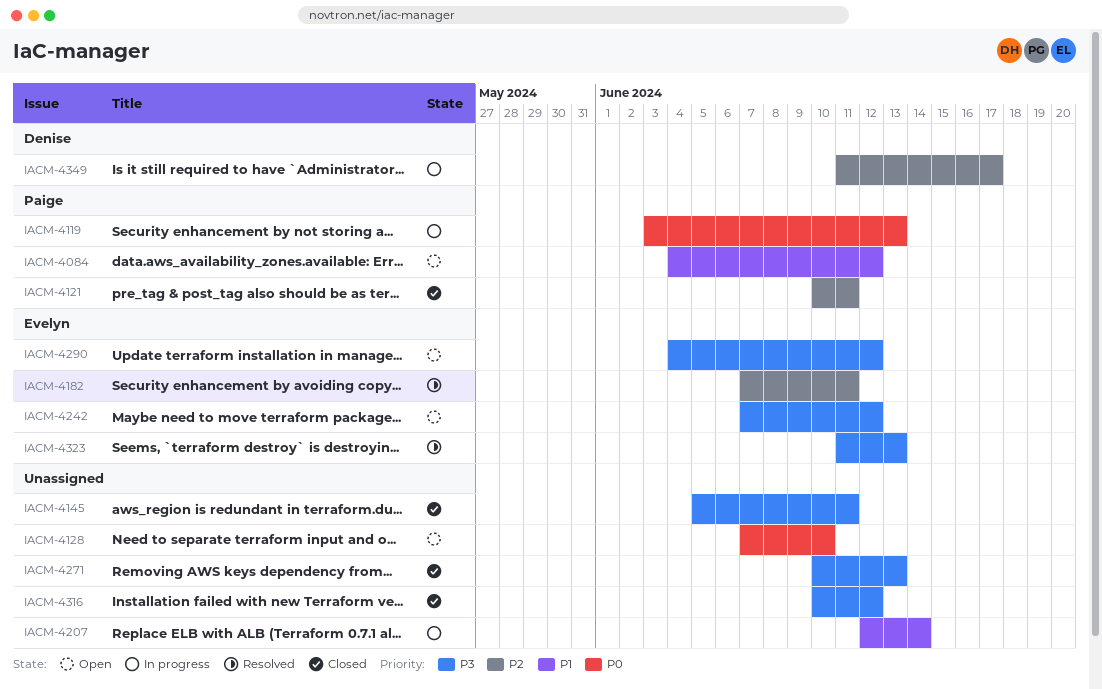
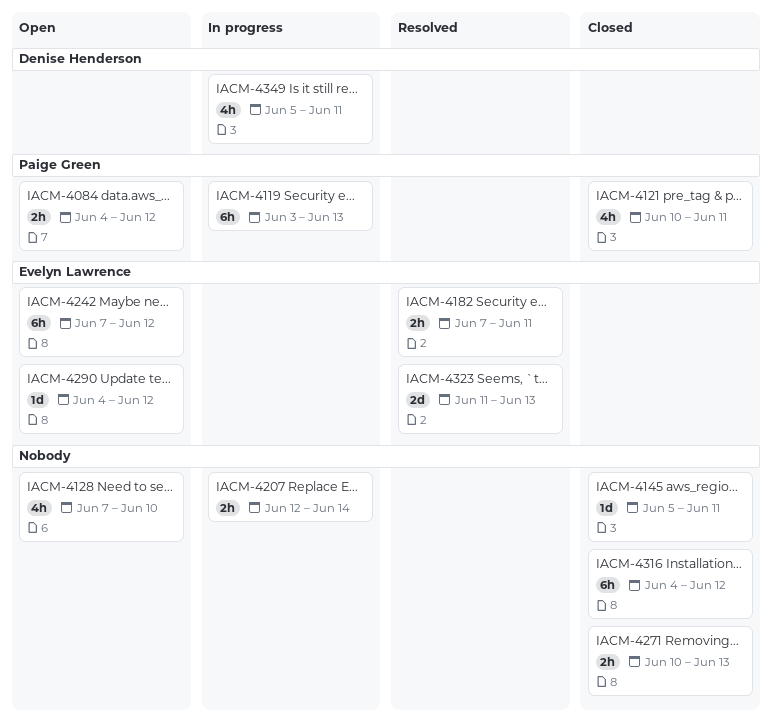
IACM-4316, start: Jun 10 -> Jun 4
IACM-4349, start: Jun 11 -> Jun 5
IACM-4349, due: Jun 17 -> Jun 11

